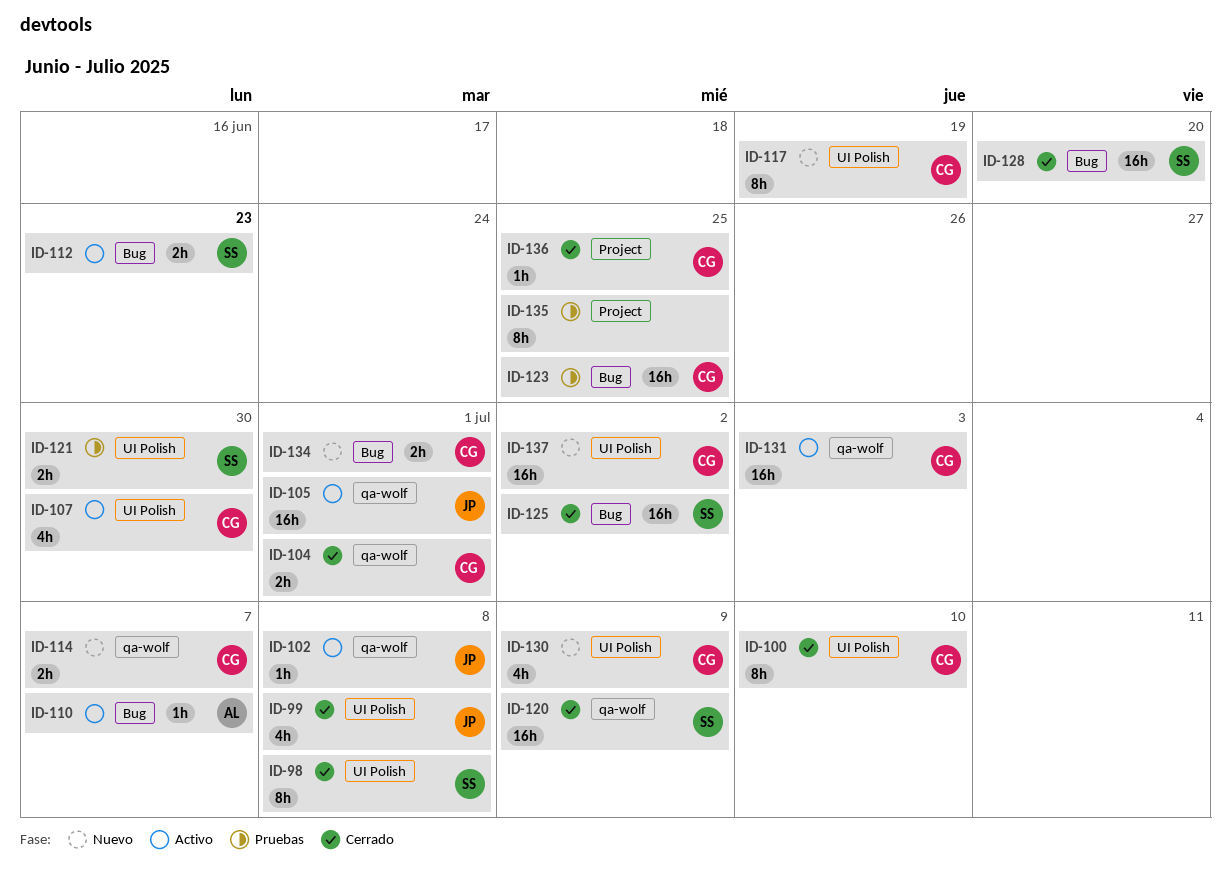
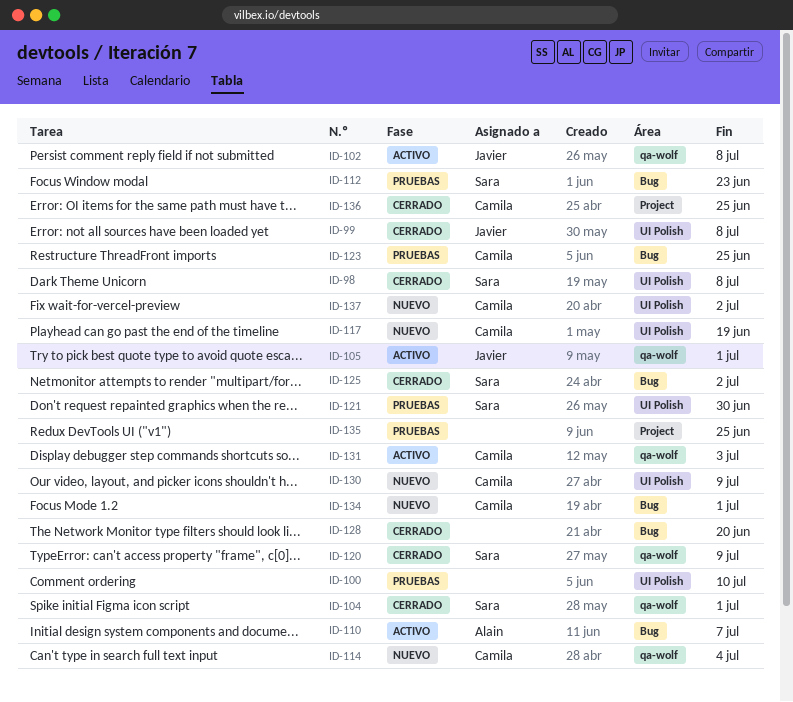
ID-100, status: Cerrado -> Pruebas
ID-100, owner: Camila -> none
ID-104, owner: Camila -> Sara
ID-107: present -> none
ID-112, status: Activo -> Pruebas
ID-114, due: Jul 7 -> Jul 4
ID-128, owner: Sara -> none

